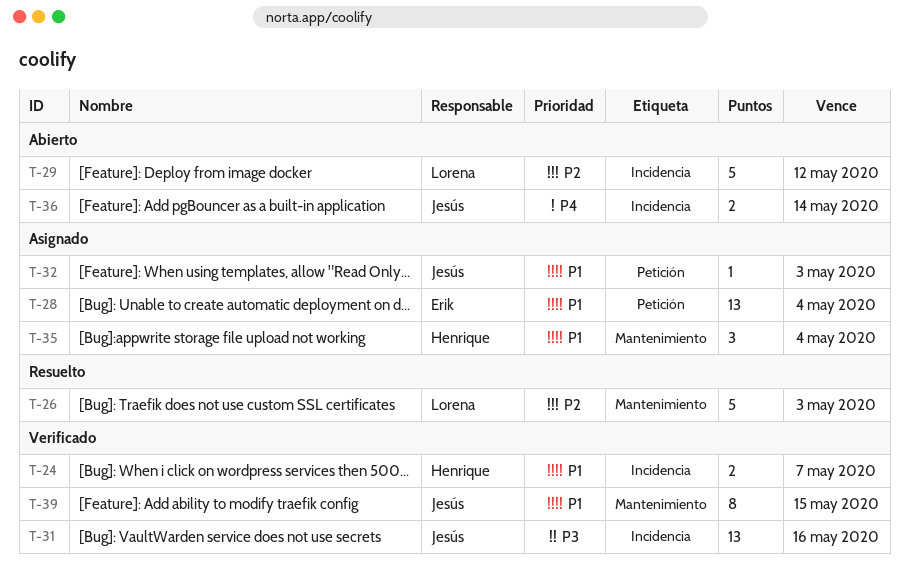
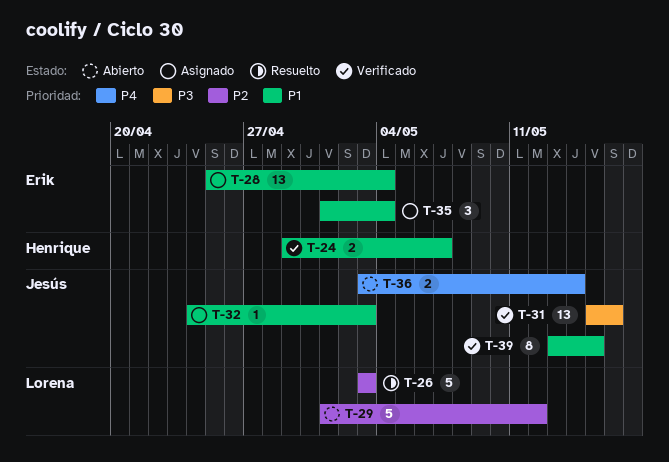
T-35, owner: Henrique -> Erik

